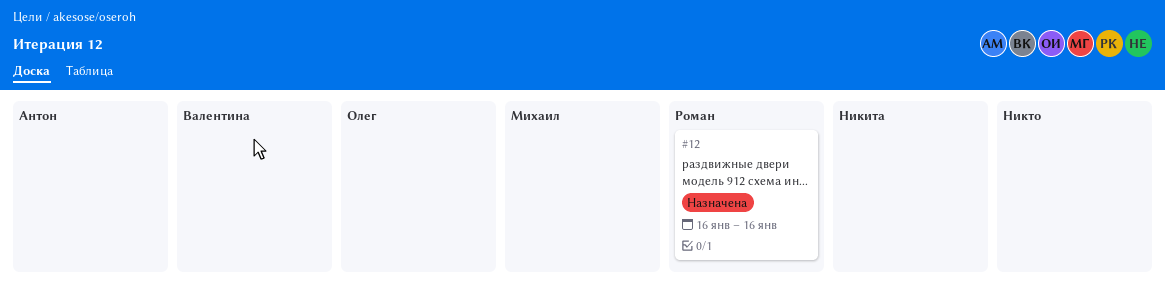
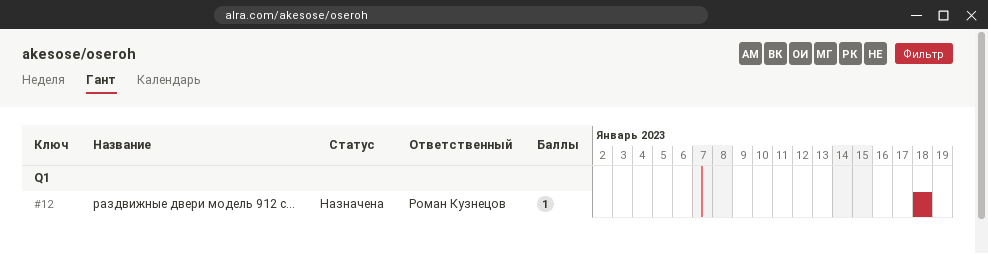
#12, start: Jan 16 -> Jan 18
#12, due: Jan 16 -> Jan 18

